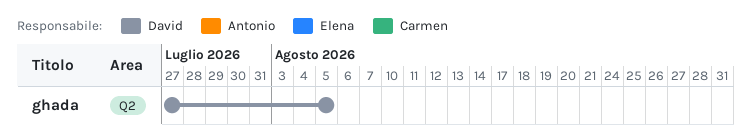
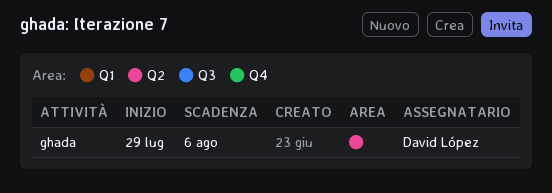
ghada, start: Jul 27 -> Jul 29
ghada, due: Aug 5 -> Aug 6

